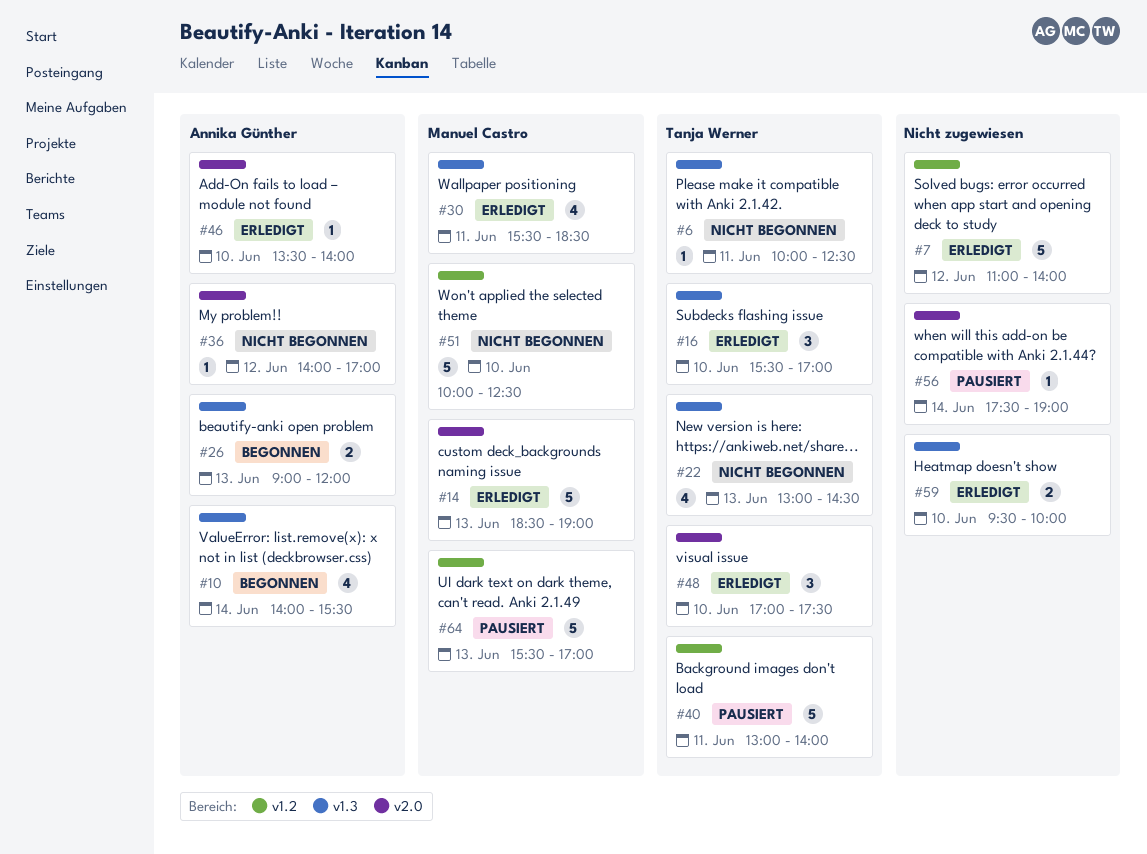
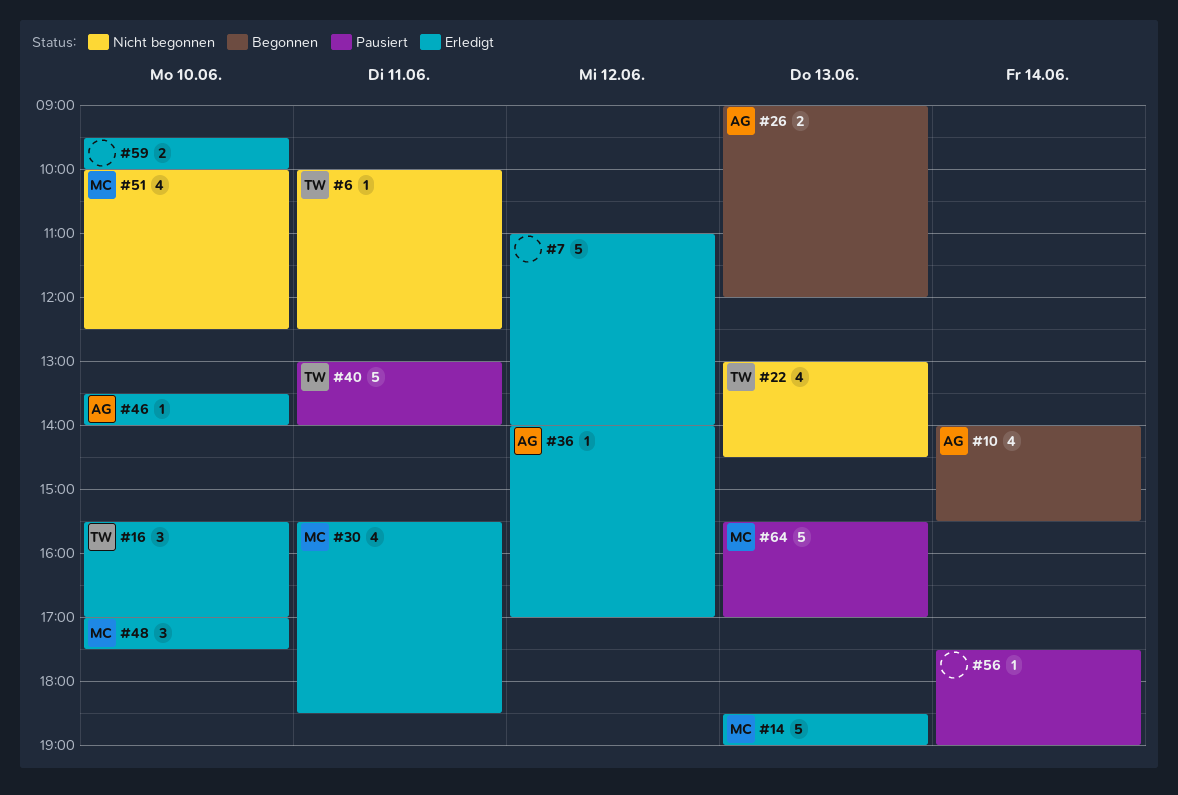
#36, status: Nicht begonnen -> Erledigt
#48, owner: Tanja Werner -> Manuel Castro
#51, estimate: 5 -> 4

